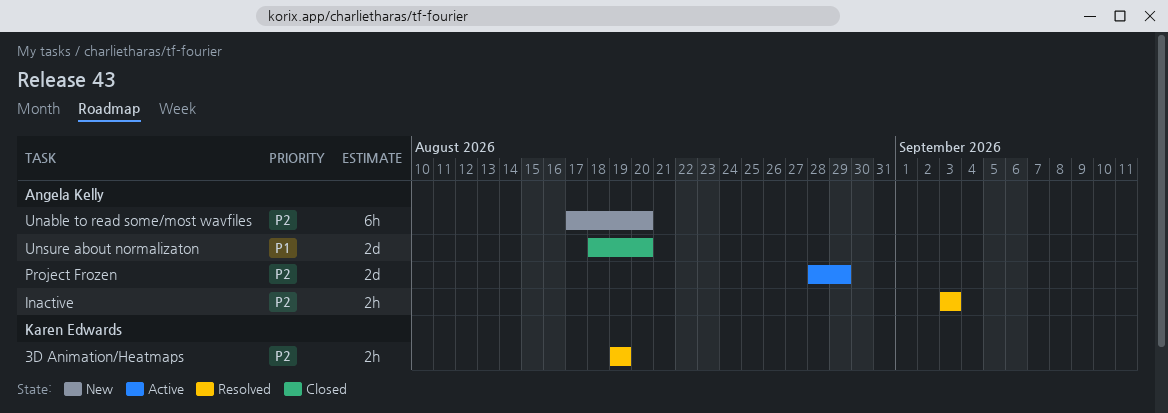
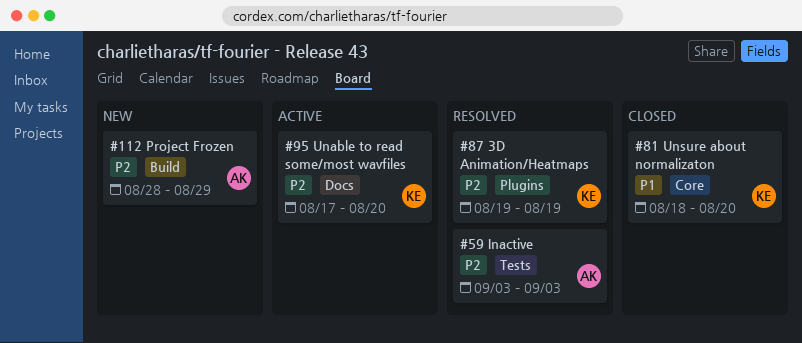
Project Frozen, status: Active -> New
Unable to read some/most wavfiles, status: New -> Active
Unable to read some/most wavfiles, owner: Angela Kelly -> Karen Edwards
Unsure about normalizaton, owner: Angela Kelly -> Karen Edwards

